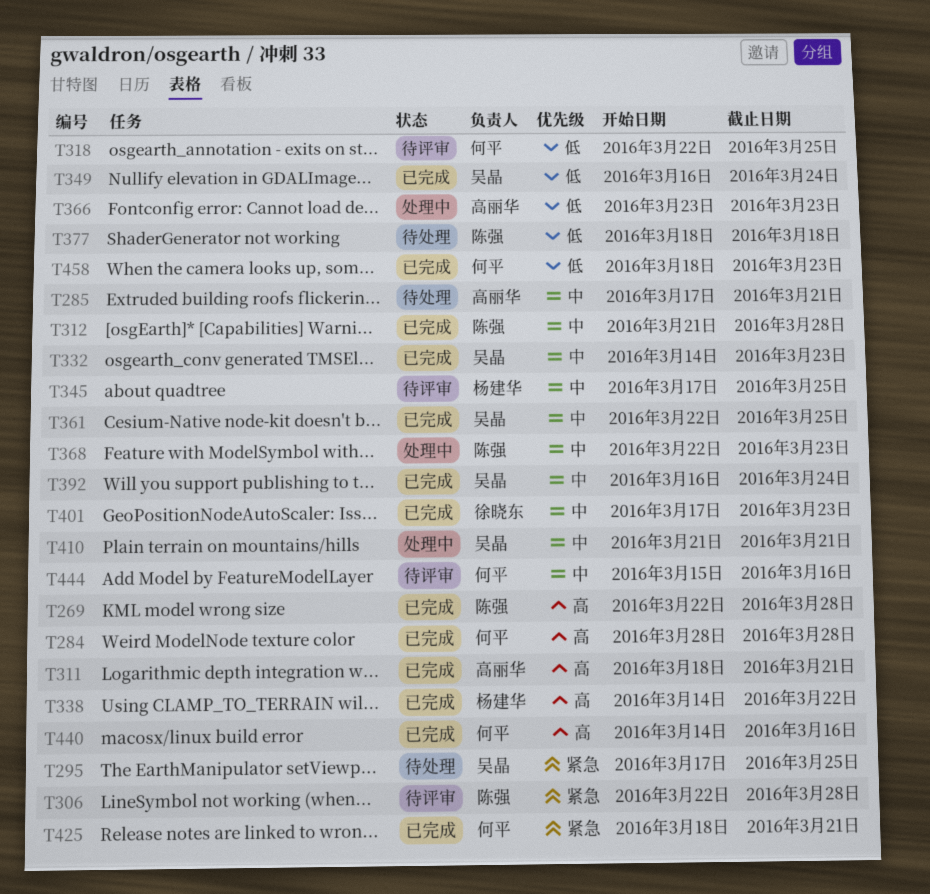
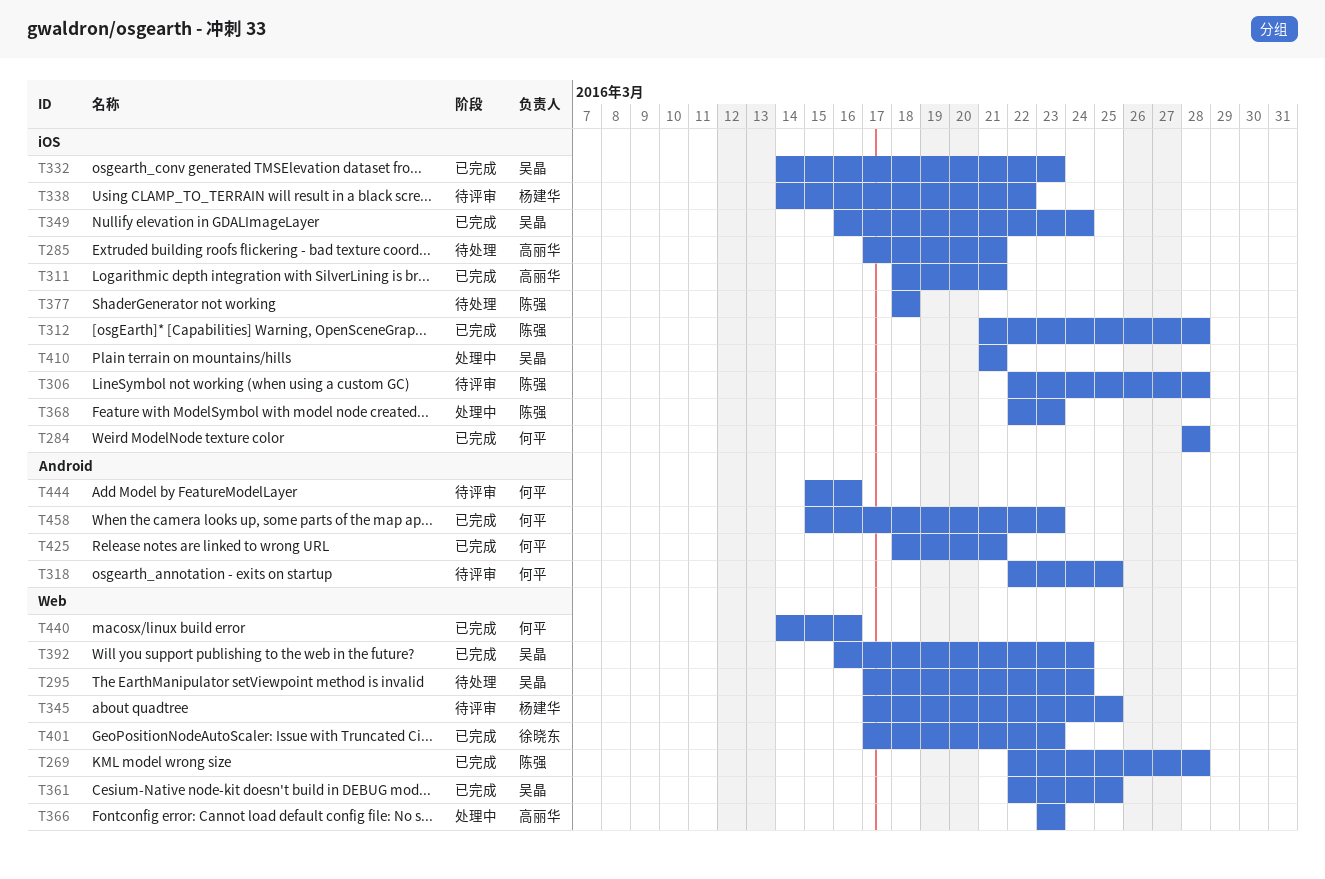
T295, due: Mar 25 -> Mar 24
T338, status: 已完成 -> 待评审
T458, start: Mar 18 -> Mar 15

